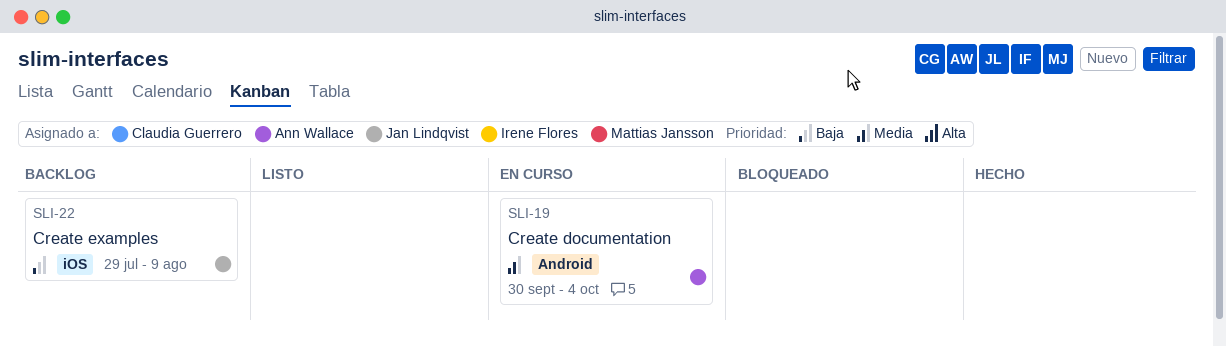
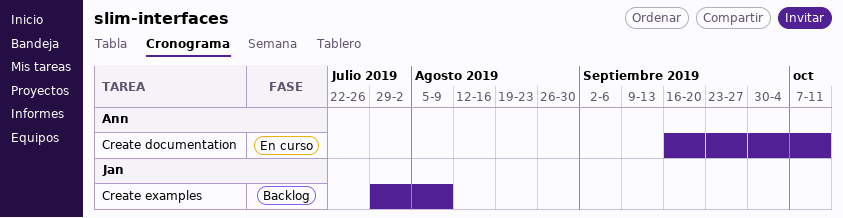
Create documentation, start: Sep 30 -> Sep 16
Create documentation, due: Oct 4 -> Oct 11

